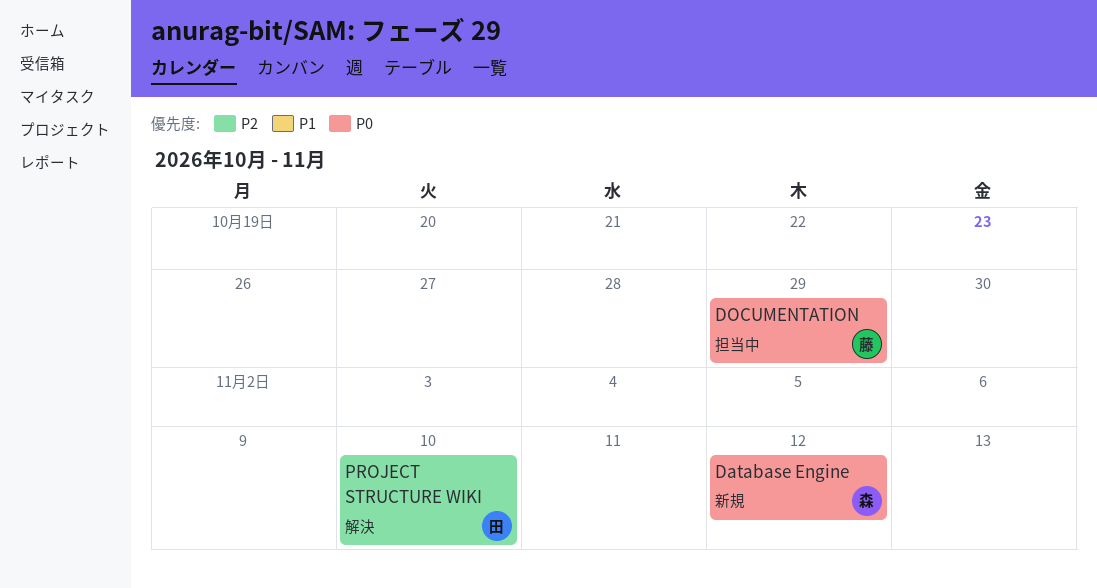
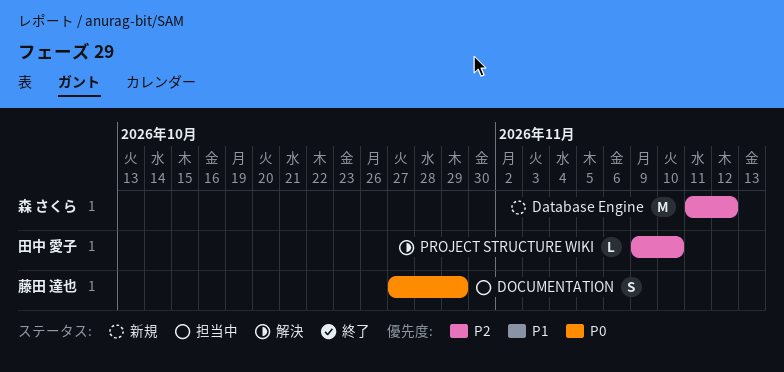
Database Engine, priority: P0 -> P2

